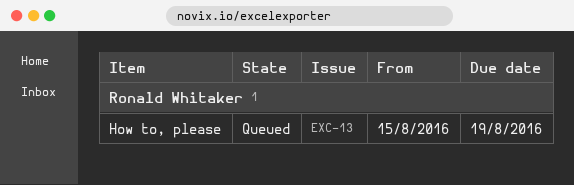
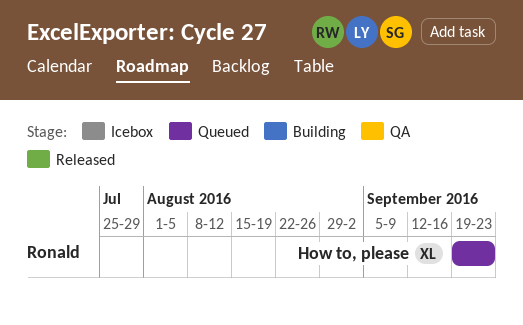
How to, please, start: Aug 15 -> Sep 19
How to, please, due: Aug 19 -> Sep 23

